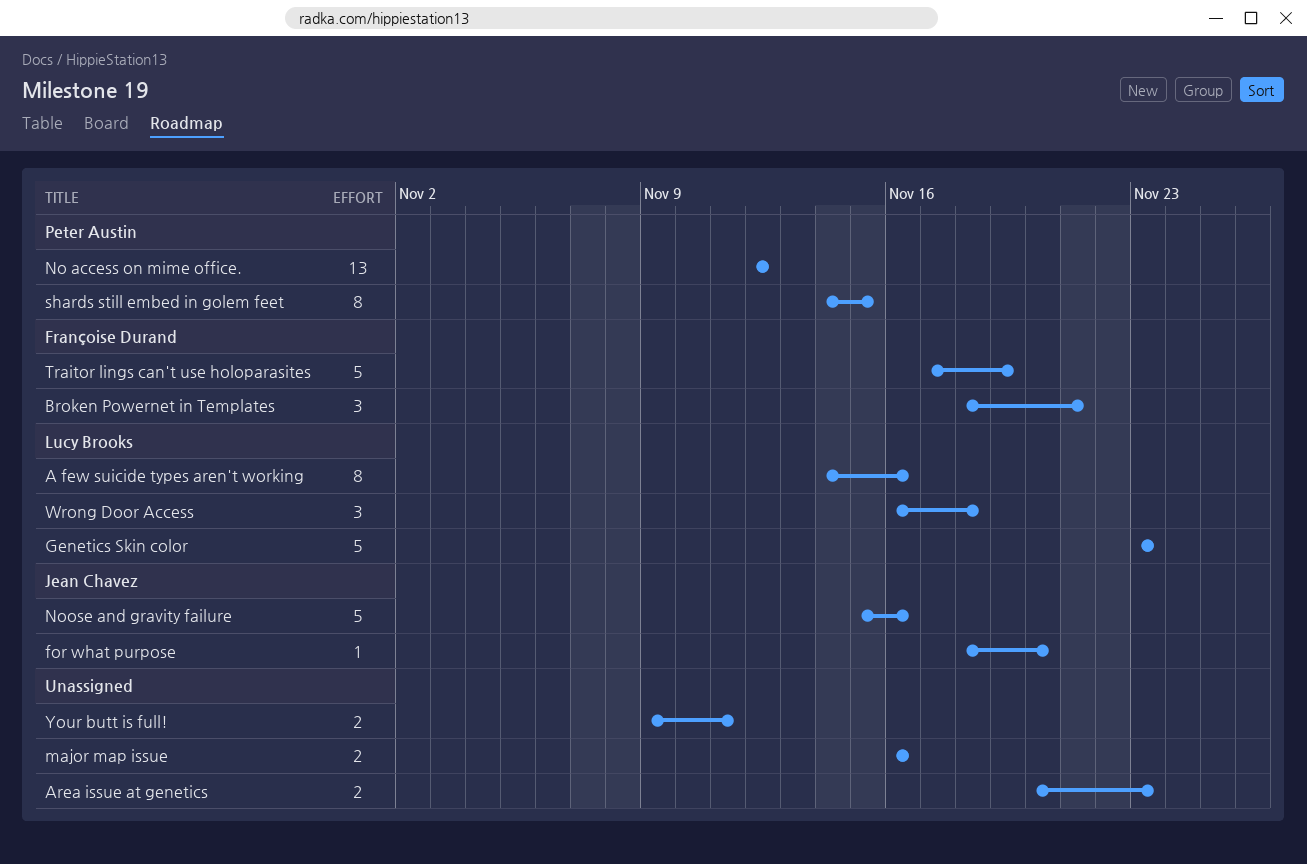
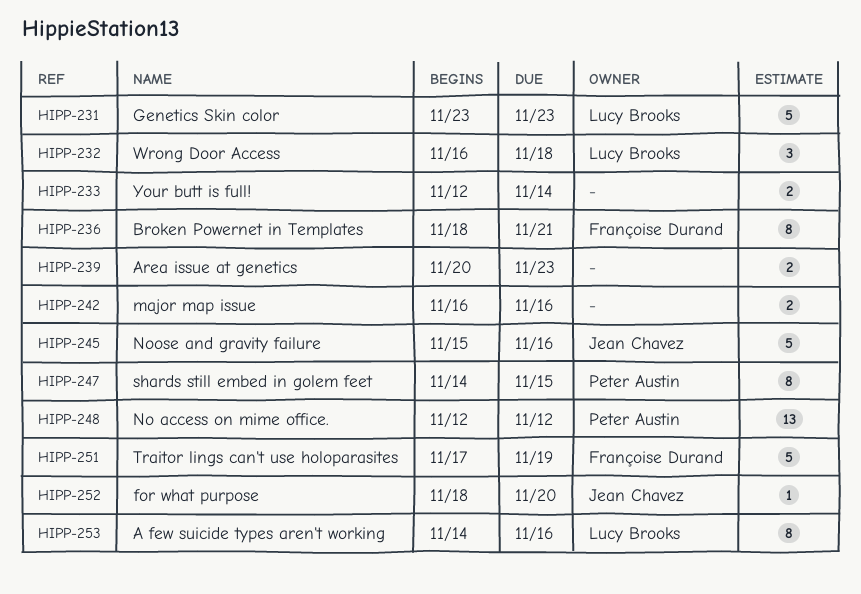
Broken Powernet in Templates, estimate: 3 -> 8
Your butt is full!, start: Nov 9 -> Nov 12
Your butt is full!, due: Nov 11 -> Nov 14

